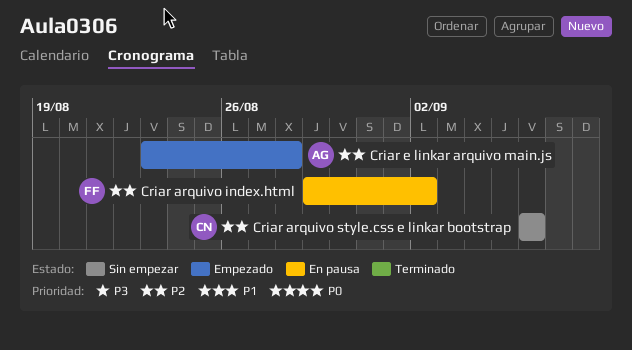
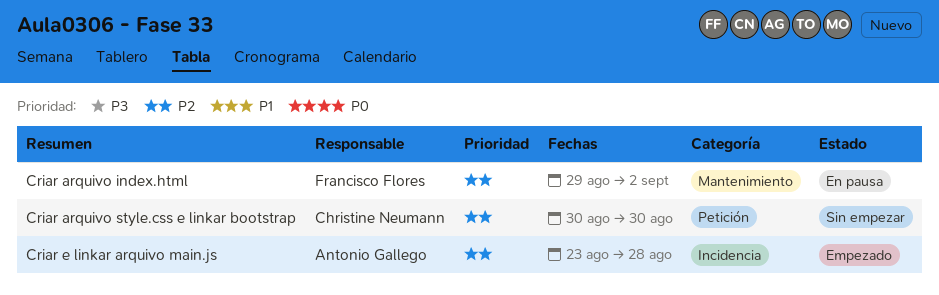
Criar arquivo style.css e linkar bootstrap, start: Sep 6 -> Aug 30
Criar arquivo style.css e linkar bootstrap, due: Sep 6 -> Aug 30

